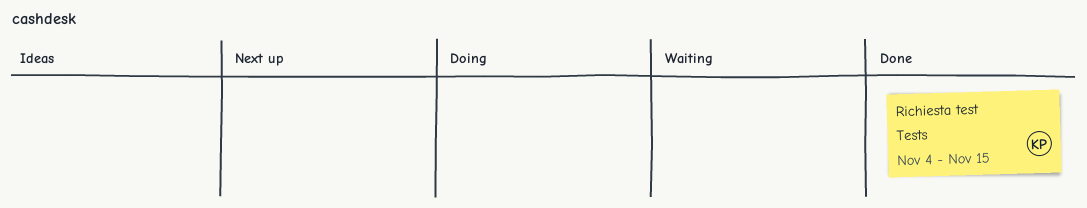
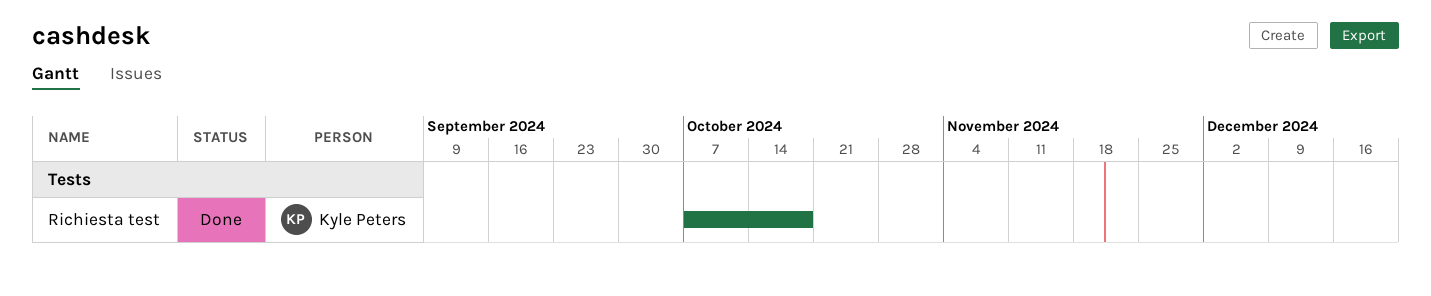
Richiesta test, start: Nov 4 -> Oct 7
Richiesta test, due: Nov 15 -> Oct 18

